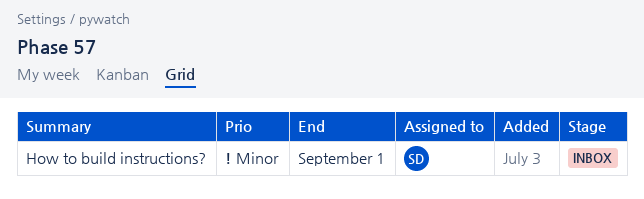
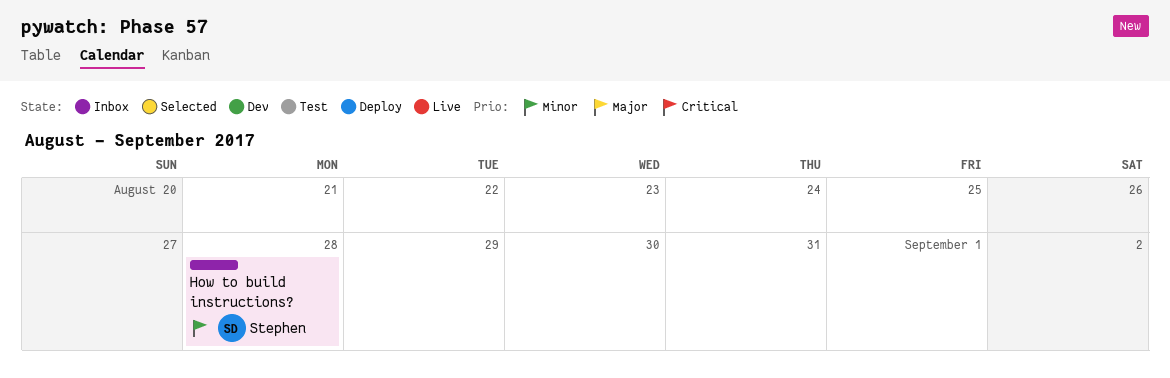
How to build instructions?, due: Sep 1 -> Aug 28

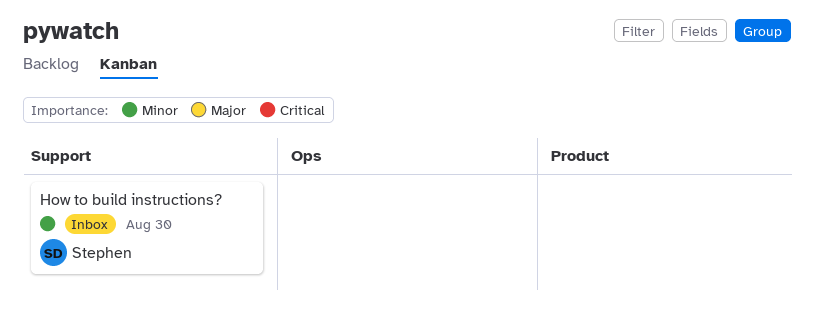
How to build instructions?, due: Aug 28 -> Aug 30

